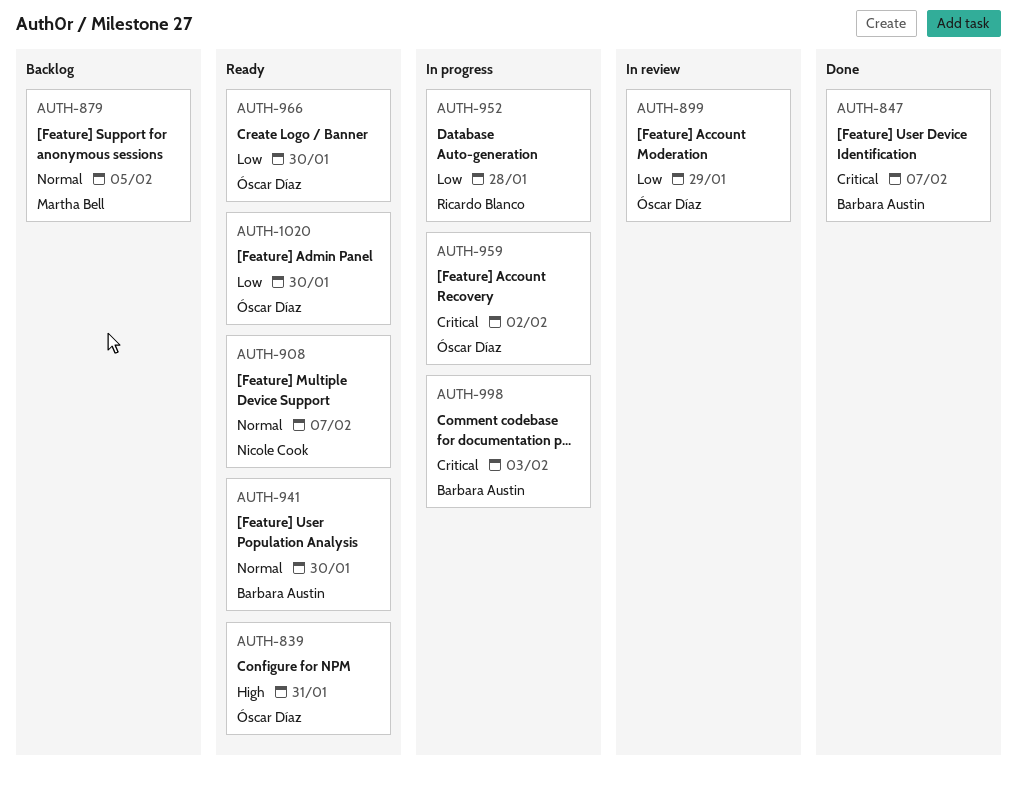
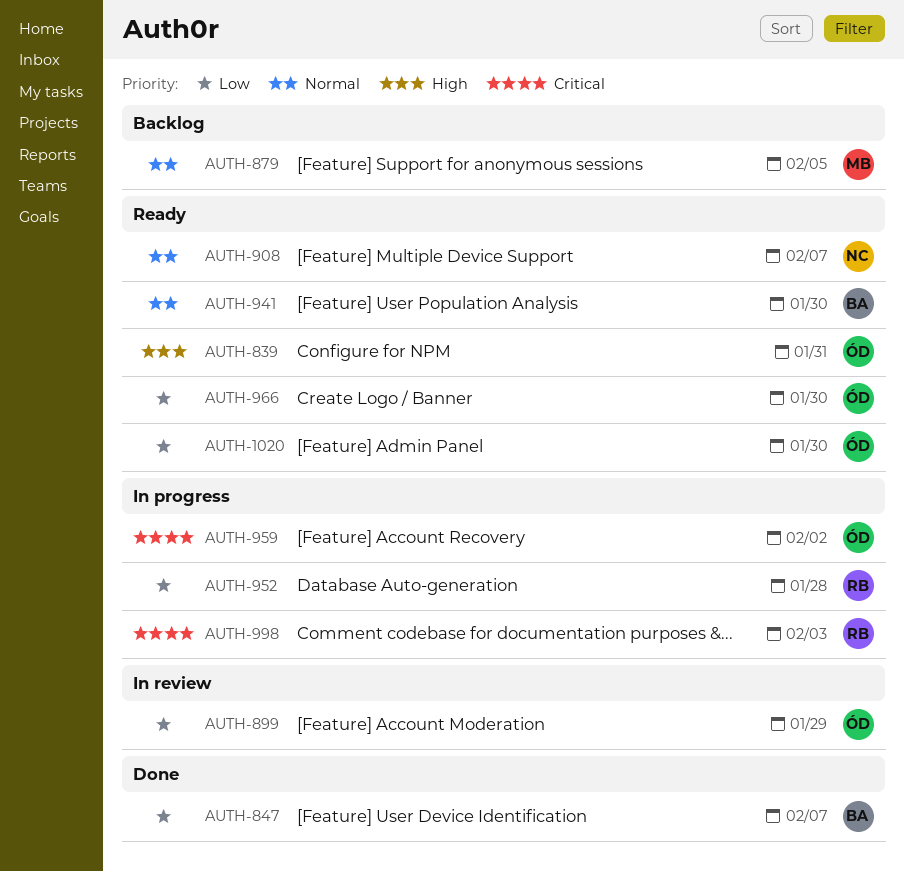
AUTH-847, priority: Critical -> Low
AUTH-998, owner: Barbara Austin -> Ricardo Blanco

